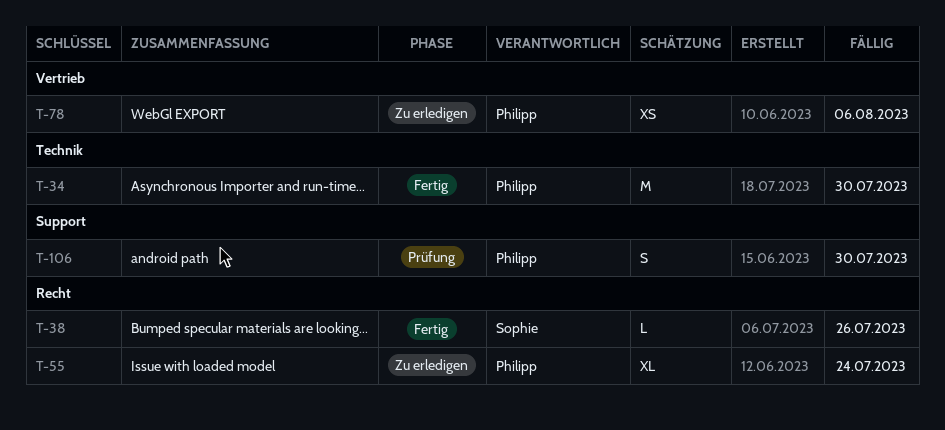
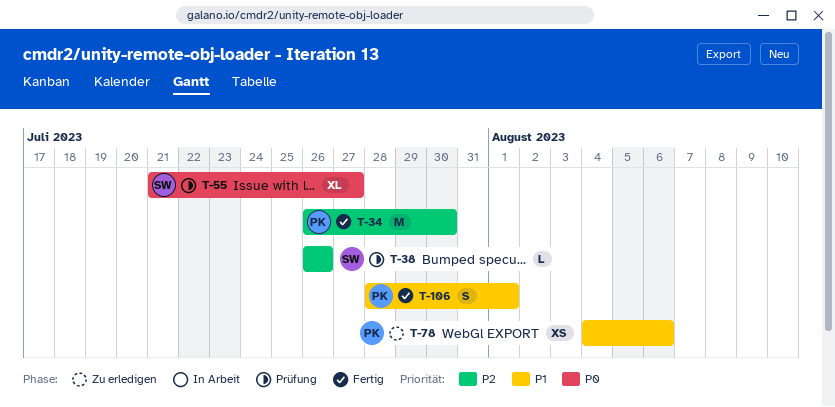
T-38, status: Fertig -> Prüfung
T-55, status: Zu erledigen -> Prüfung
T-55, owner: Philipp -> Sophie
T-55, due: Jul 24 -> Jul 27
T-106, status: Prüfung -> Fertig
T-106, due: Jul 30 -> Aug 1

